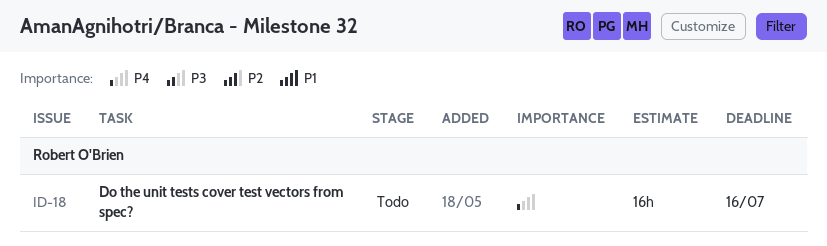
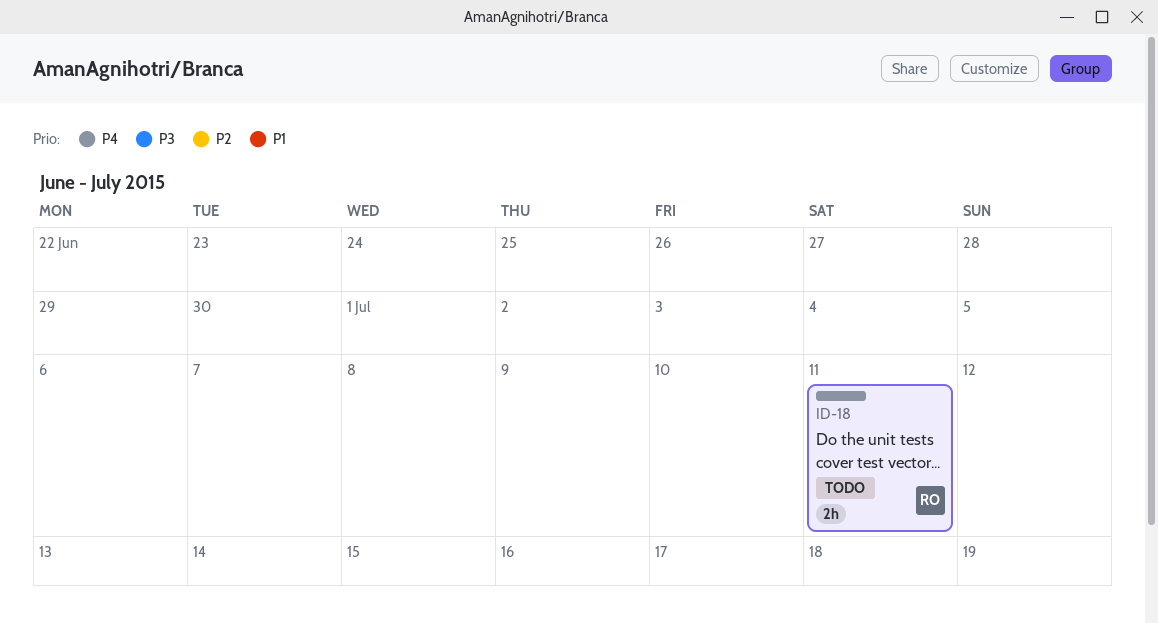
ID-18, estimate: 16h -> 2h
ID-18, due: Jul 16 -> Jul 11

